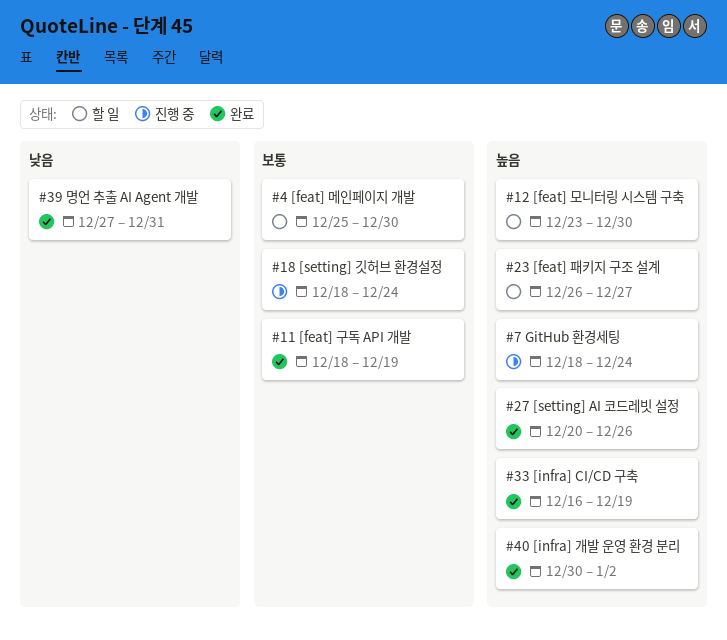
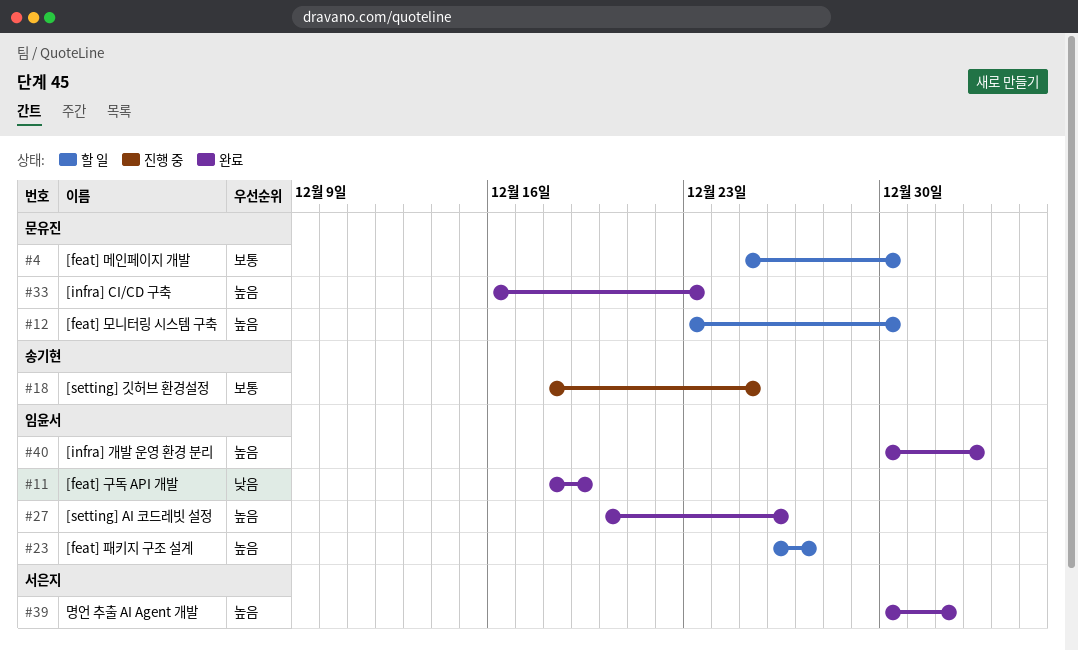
#7: present -> none
#11, priority: 보통 -> 낮음
#18, due: Dec 24 -> Dec 25
#33, due: Dec 19 -> Dec 23
#39, priority: 낮음 -> 높음
#39, start: Dec 27 -> Dec 30
#39, due: Dec 31 -> Jan 1

